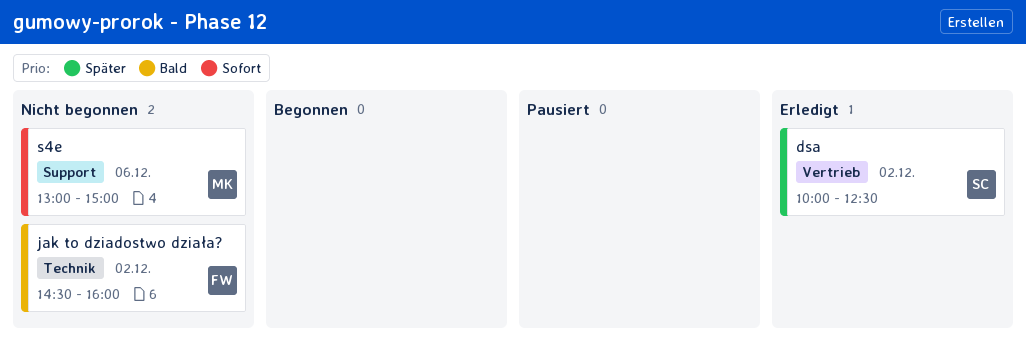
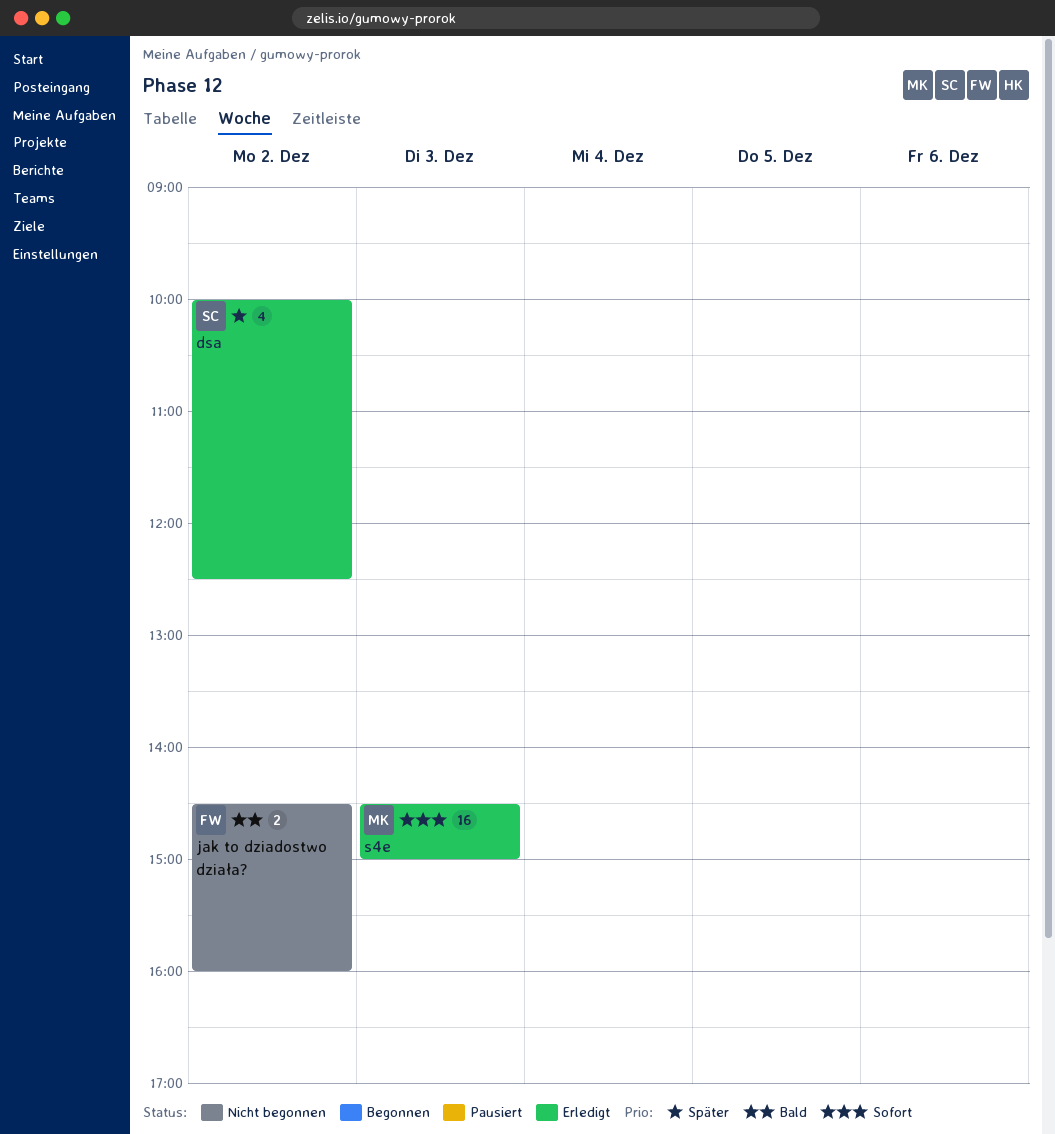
s4e, status: Nicht begonnen -> Erledigt
s4e, day: Dec 6 -> Dec 3
s4e, begins: 13:00 -> 14:30

